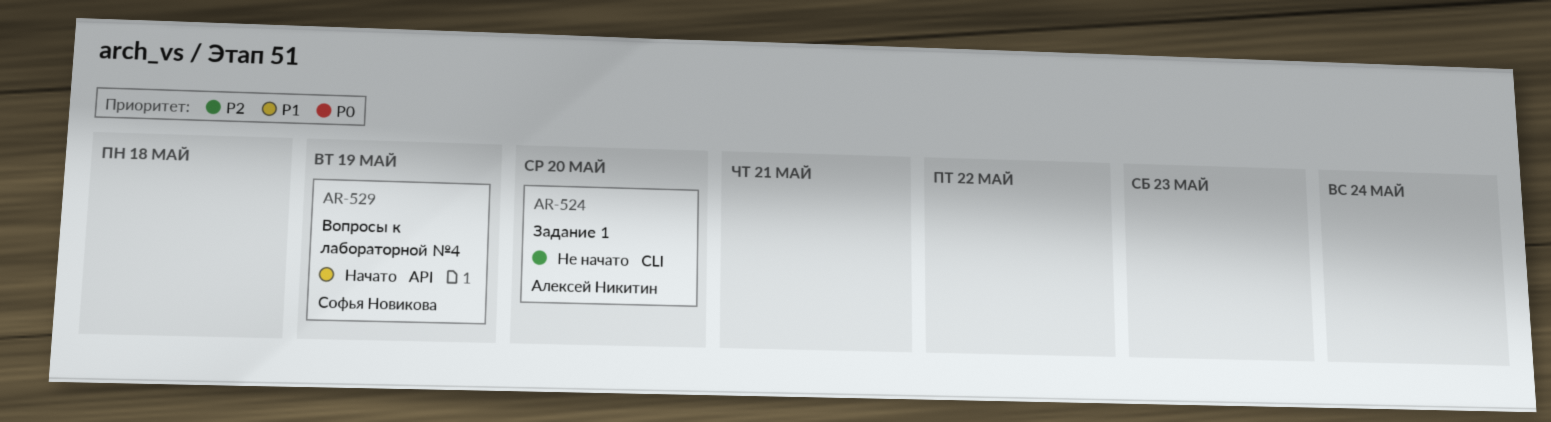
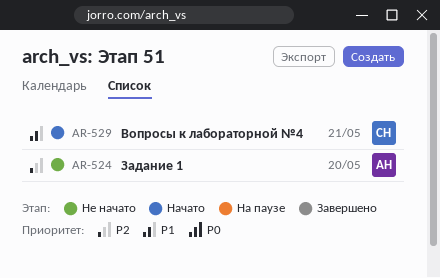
AR-529, due: May 19 -> May 21

